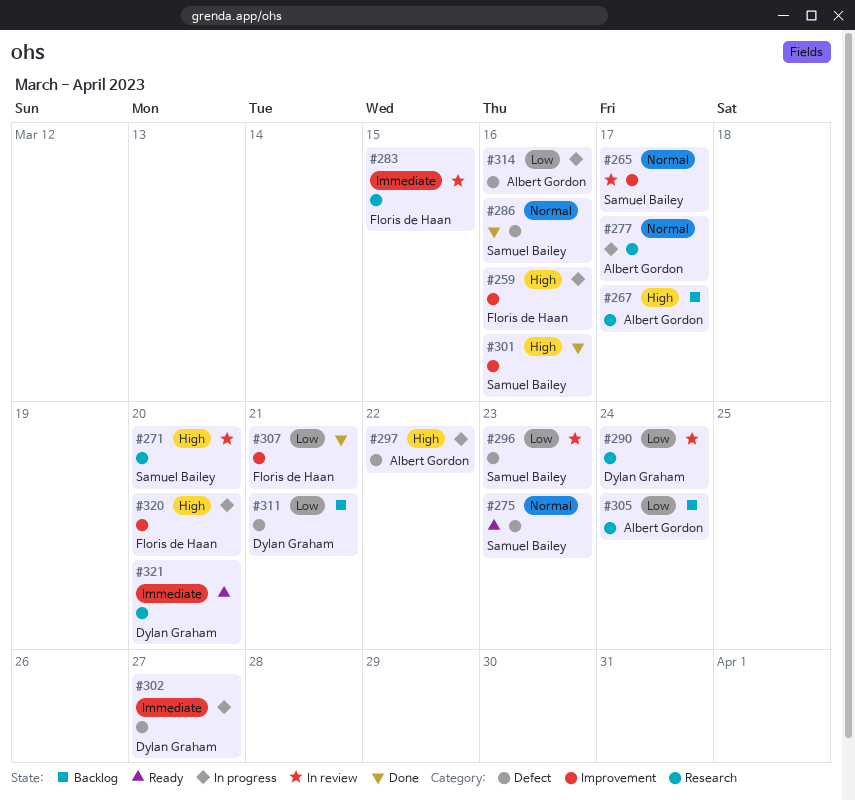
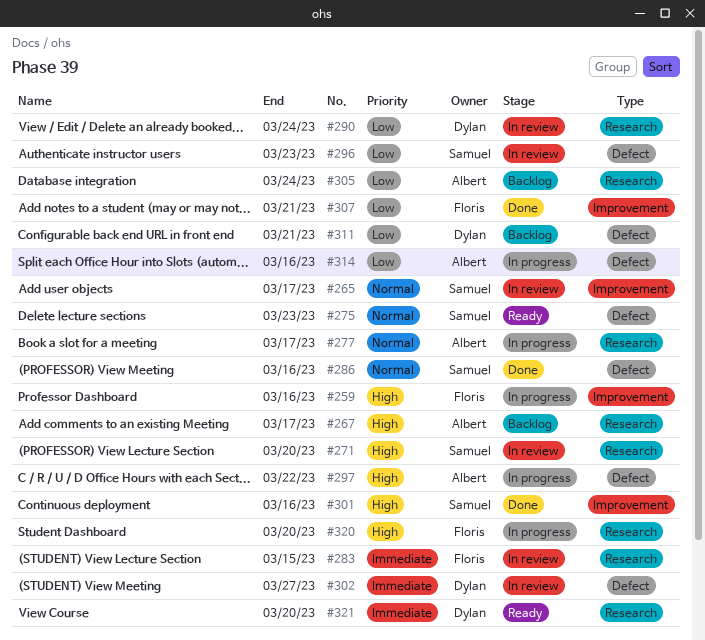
#302, status: In progress -> In review
#320, label: Improvement -> Research

